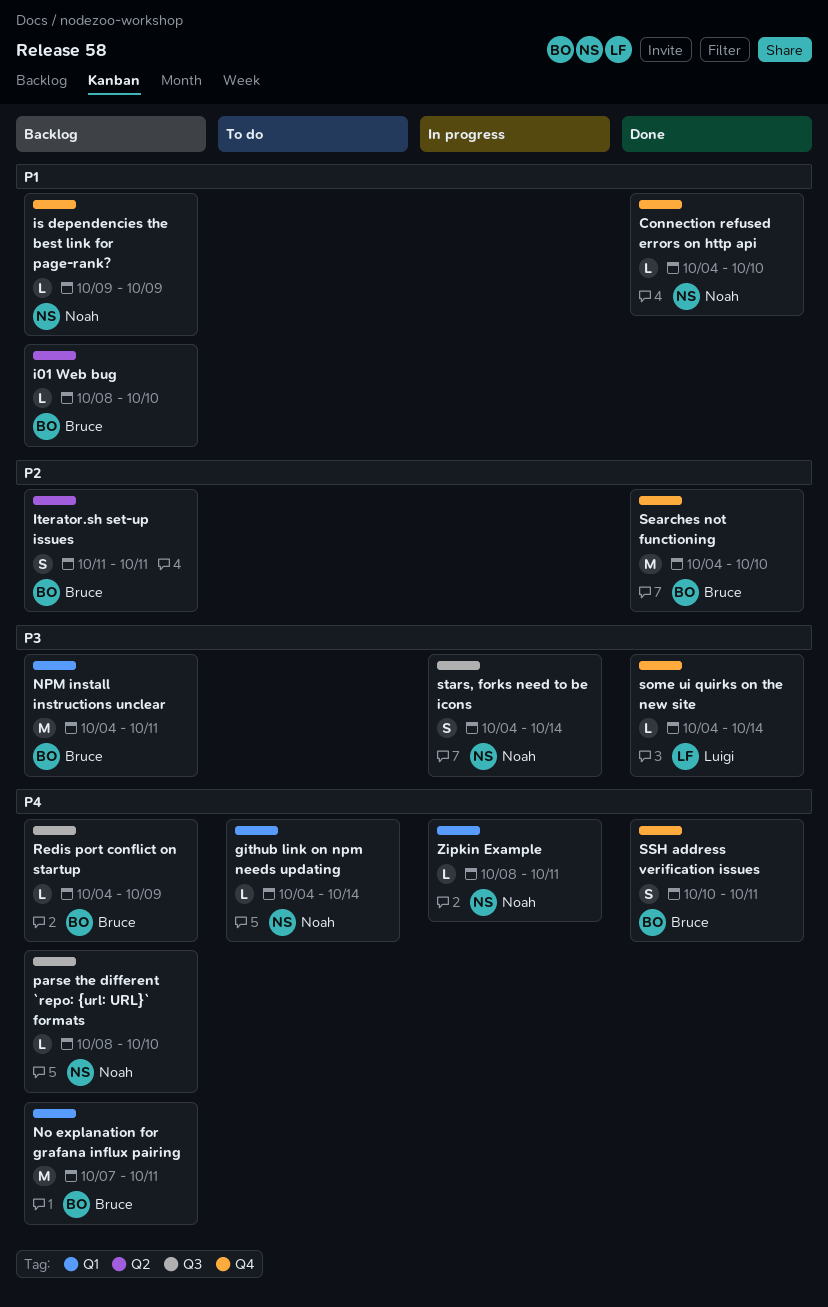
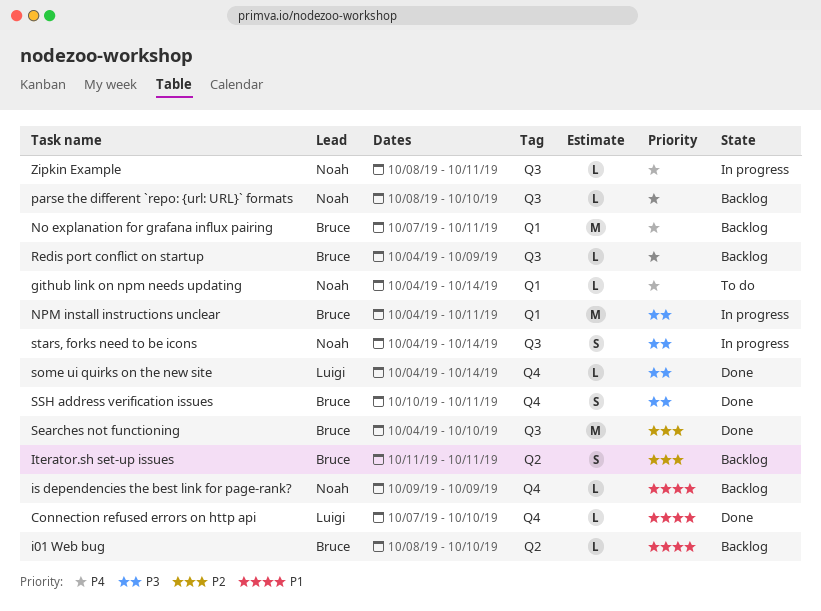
Connection refused errors on http api, owner: Noah -> Luigi
Connection refused errors on http api, start: Oct 4 -> Oct 7
NPM install instructions unclear, status: Backlog -> In progress
Searches not functioning, label: Q4 -> Q3
SSH address verification issues, priority: P4 -> P3
Zipkin Example, label: Q1 -> Q3

